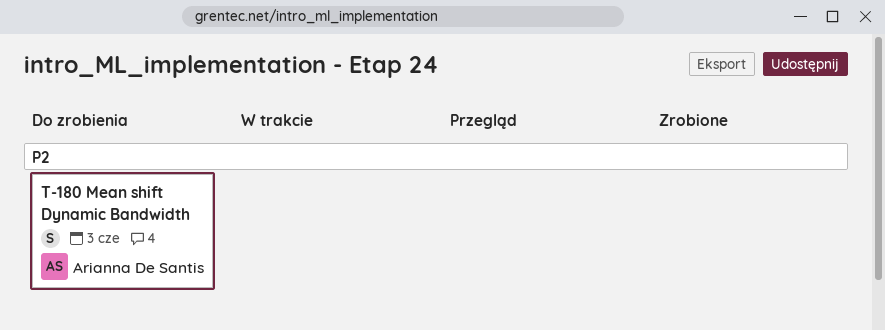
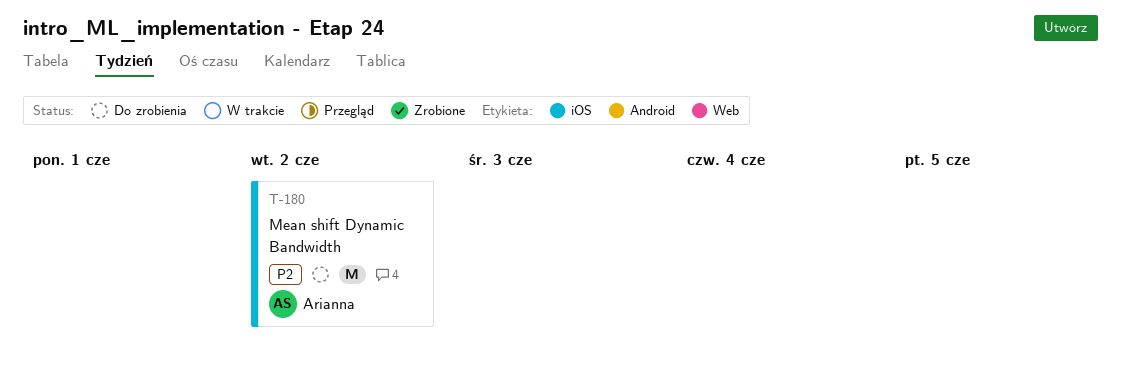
T-180, estimate: S -> M
T-180, due: Jun 3 -> Jun 2

